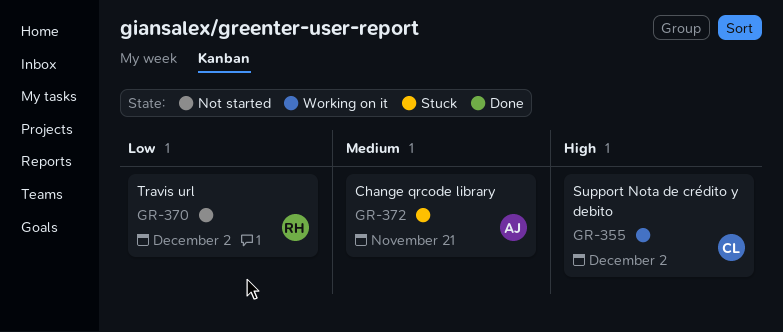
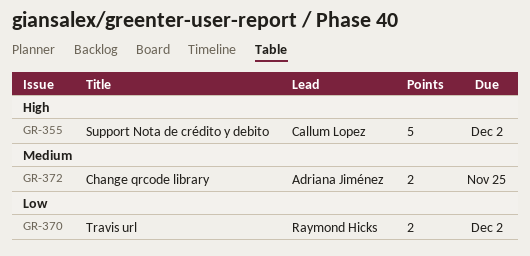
GR-372, due: Nov 21 -> Nov 25

